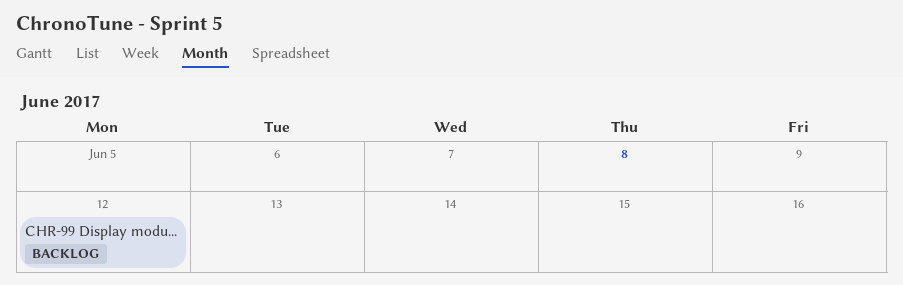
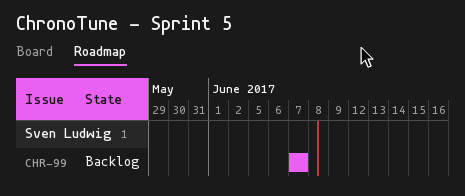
CHR-99, due: Jun 12 -> Jun 7

